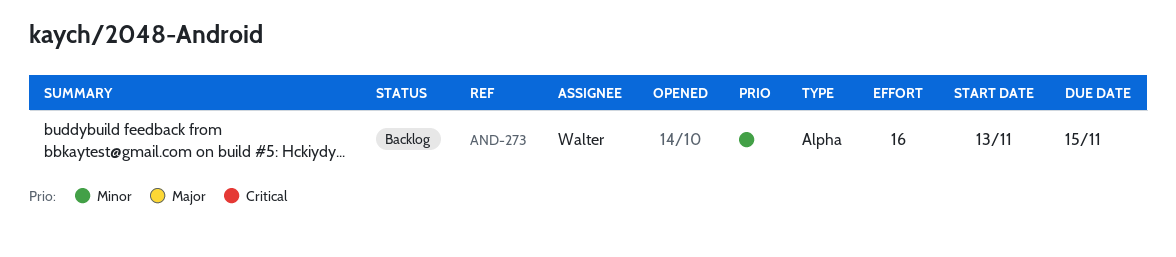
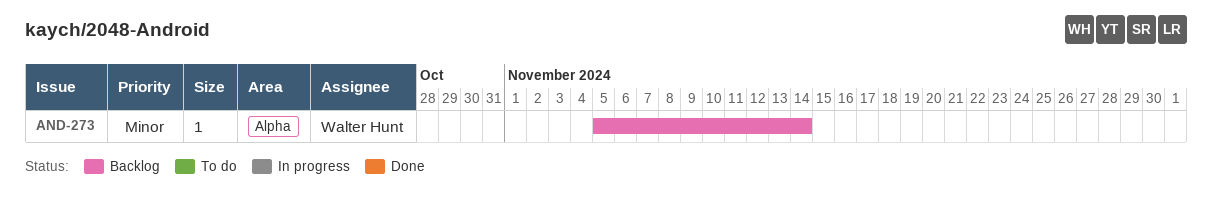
AND-273, estimate: 16 -> 1
AND-273, start: Nov 13 -> Nov 5
AND-273, due: Nov 15 -> Nov 14

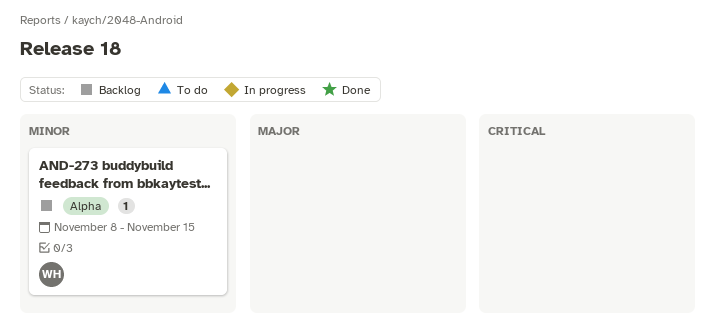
AND-273, start: Nov 5 -> Nov 8
AND-273, due: Nov 14 -> Nov 15

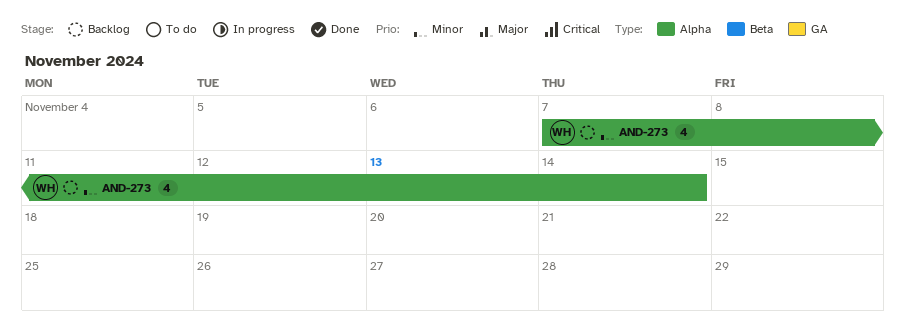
AND-273, estimate: 1 -> 4
AND-273, start: Nov 8 -> Nov 7
AND-273, due: Nov 15 -> Nov 14

